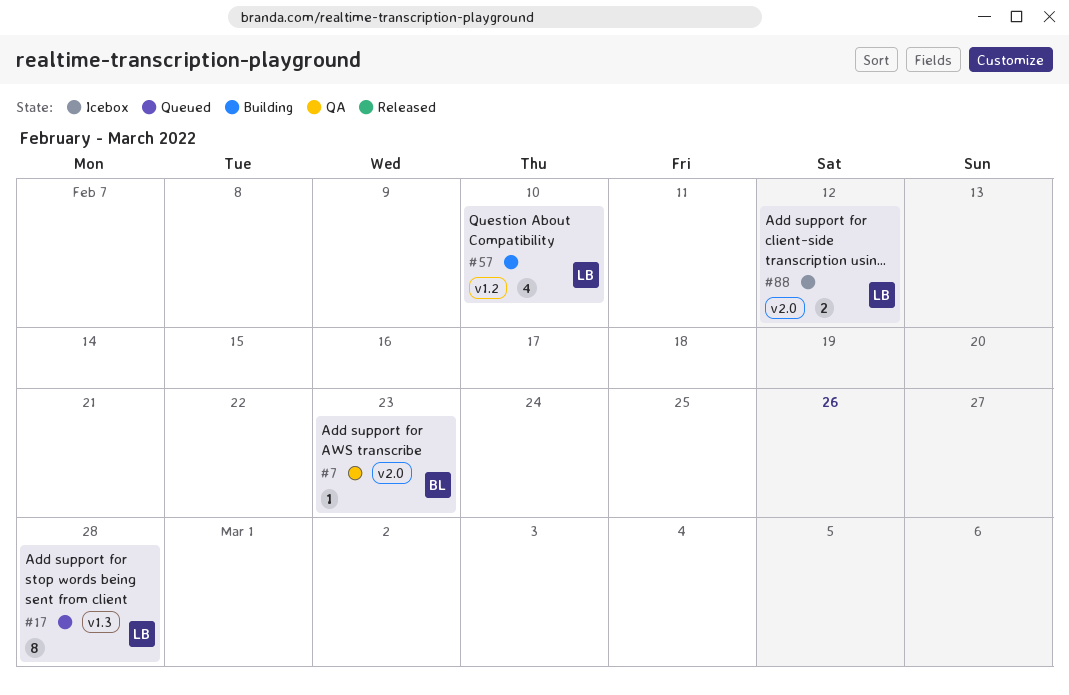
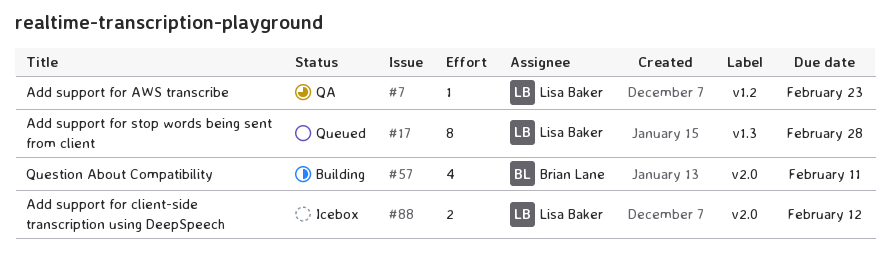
#7, owner: Brian Lane -> Lisa Baker
#7, label: v2.0 -> v1.2
#57, owner: Lisa Baker -> Brian Lane
#57, label: v1.2 -> v2.0
#57, due: Feb 10 -> Feb 11

